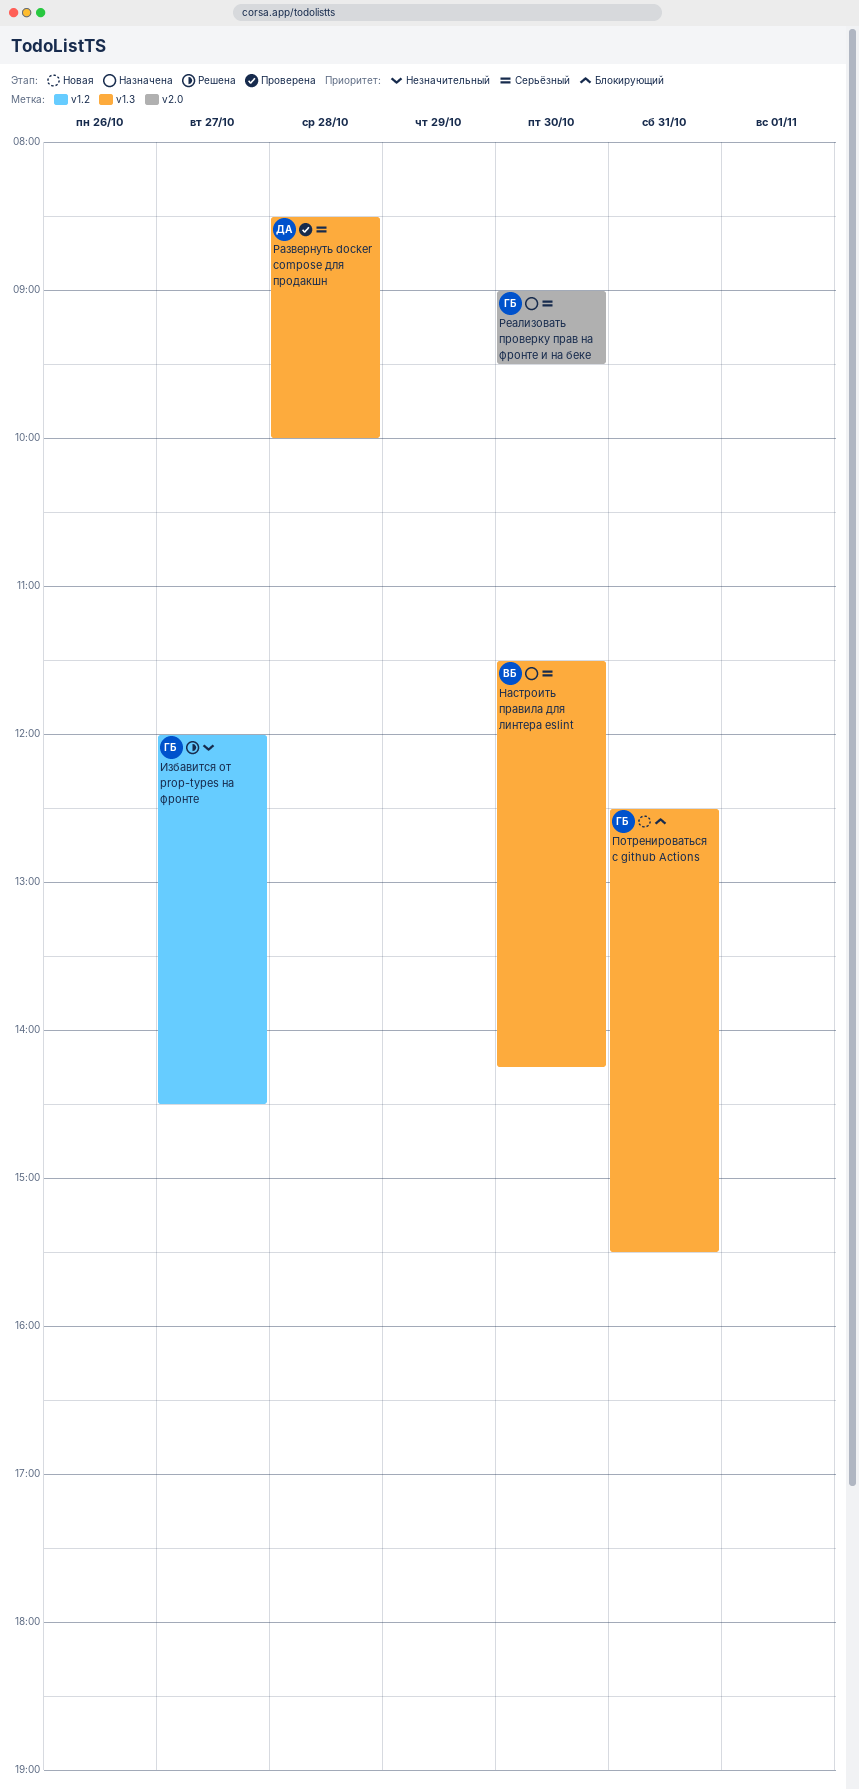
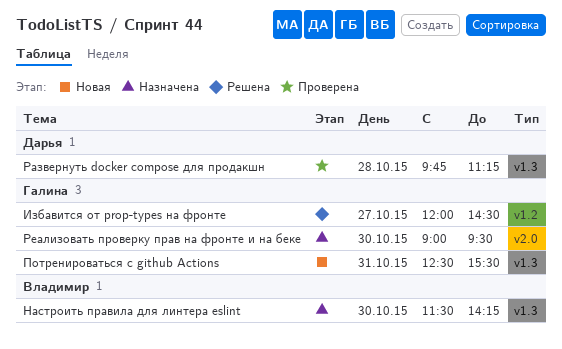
Развернуть docker compose для продакшн, begins: 08:30 -> 09:45
Развернуть docker compose для продакшн, ends: 10:00 -> 11:15

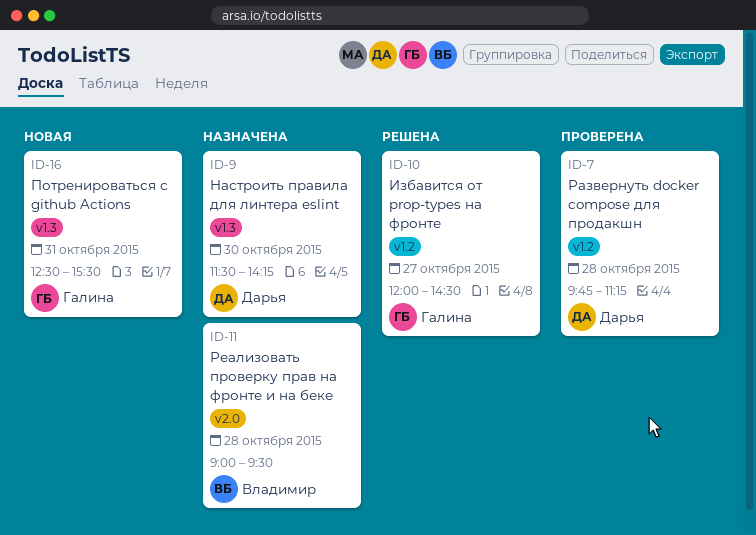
Настроить правила для линтера eslint, owner: Владимир -> Дарья
Развернуть docker compose для продакшн, label: v1.3 -> v1.2
Реализовать проверку прав на фронте и на беке, owner: Галина -> Владимир
Реализовать проверку прав на фронте и на беке, day: Oct 30 -> Oct 28

